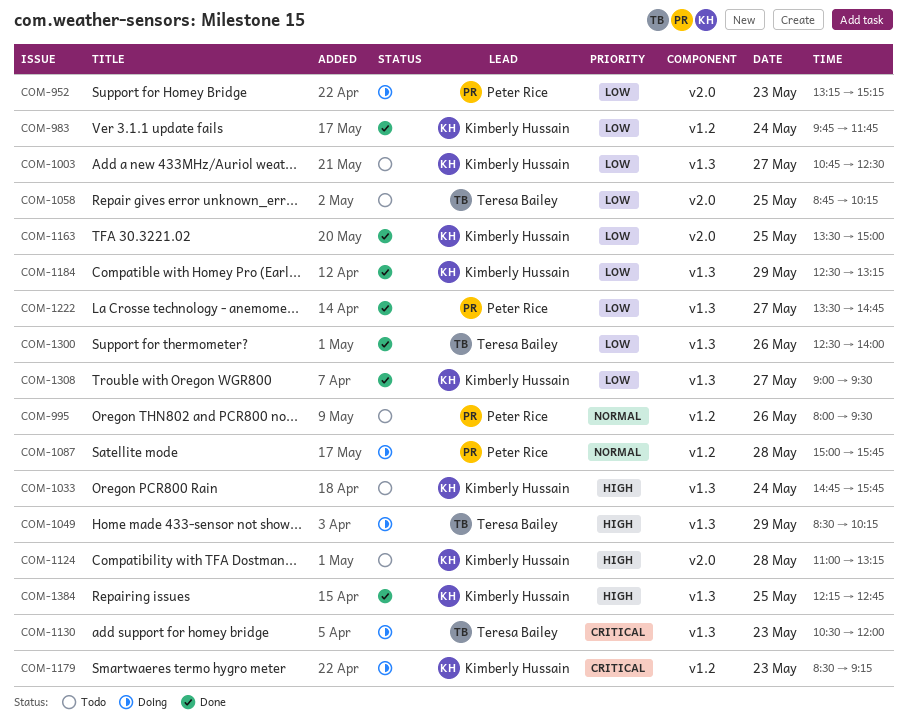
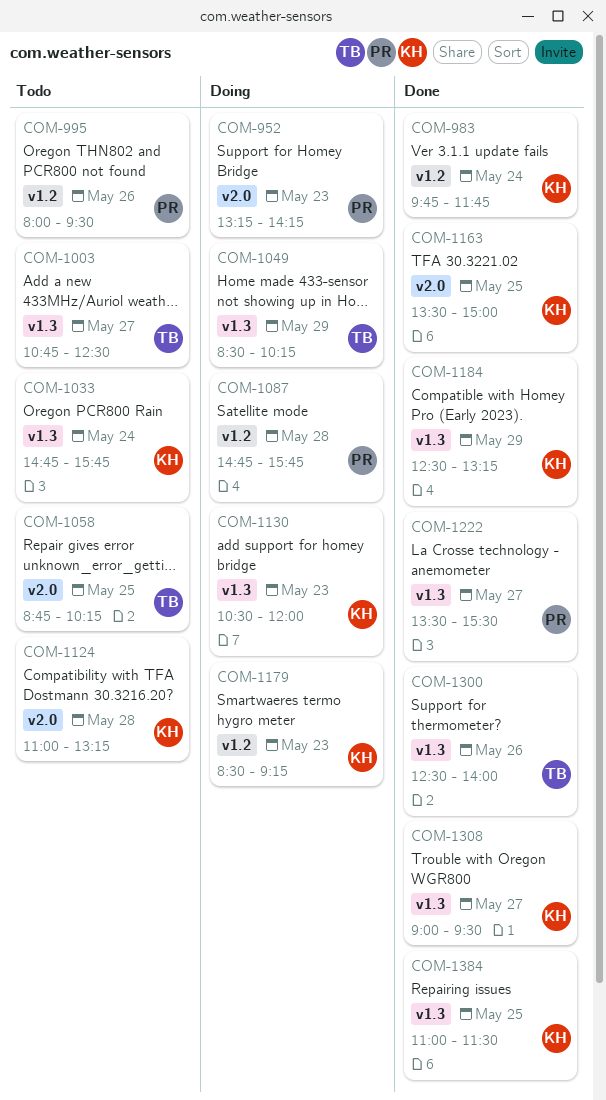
COM-952, ends: 15:15 -> 14:15
COM-1003, owner: Kimberly Hussain -> Teresa Bailey
COM-1087, begins: 15:00 -> 14:45
COM-1130, owner: Teresa Bailey -> Kimberly Hussain
COM-1222, ends: 14:45 -> 15:30
COM-1384, begins: 12:15 -> 11:00
COM-1384, ends: 12:45 -> 11:30

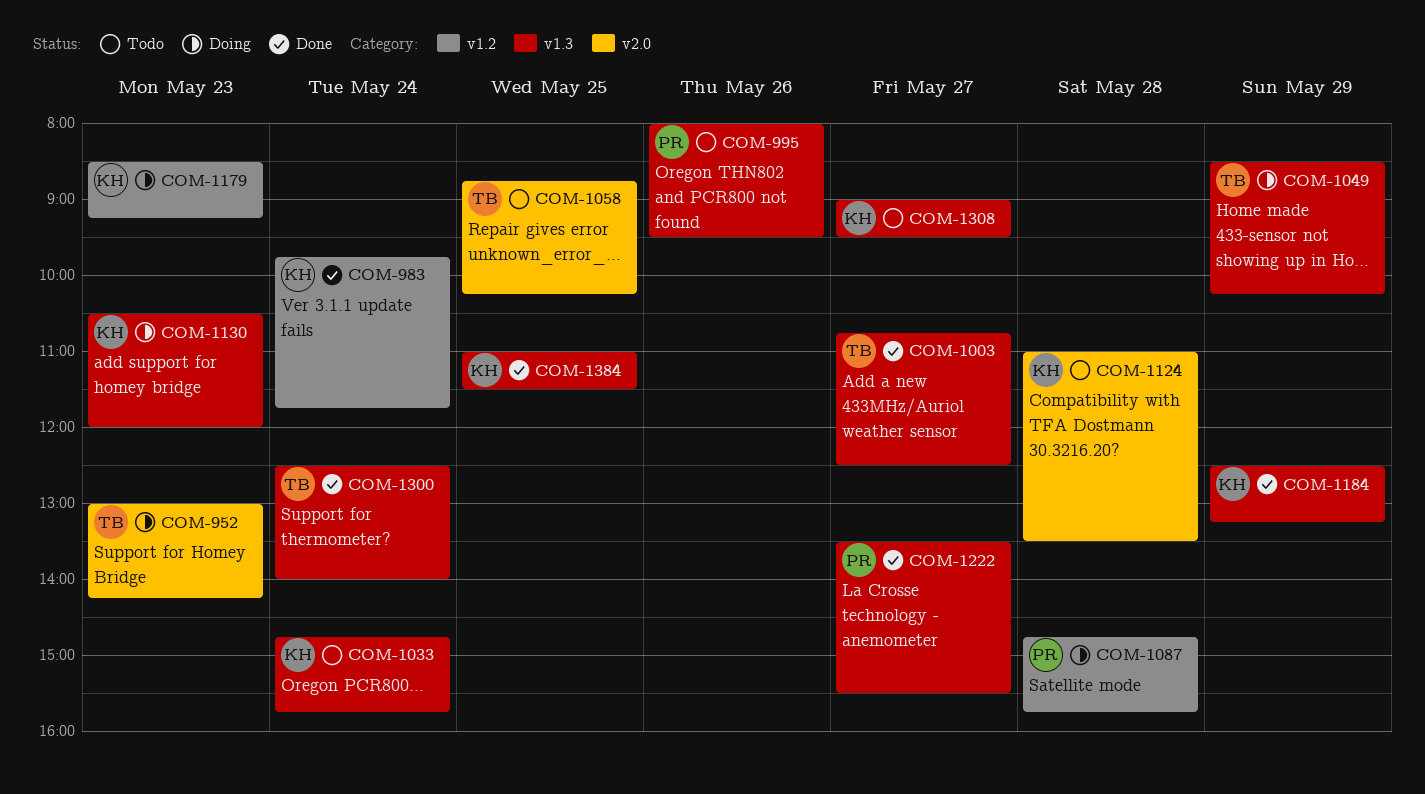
COM-952, owner: PR -> TB
COM-952, begins: 13:15 -> 13:00
COM-995, label: v1.2 -> v1.3
COM-1003, status: Todo -> Done
COM-1124, ends: 13:15 -> 13:30
COM-1163: present -> none
COM-1300, day: May 26 -> May 24
COM-1308, status: Done -> Todo

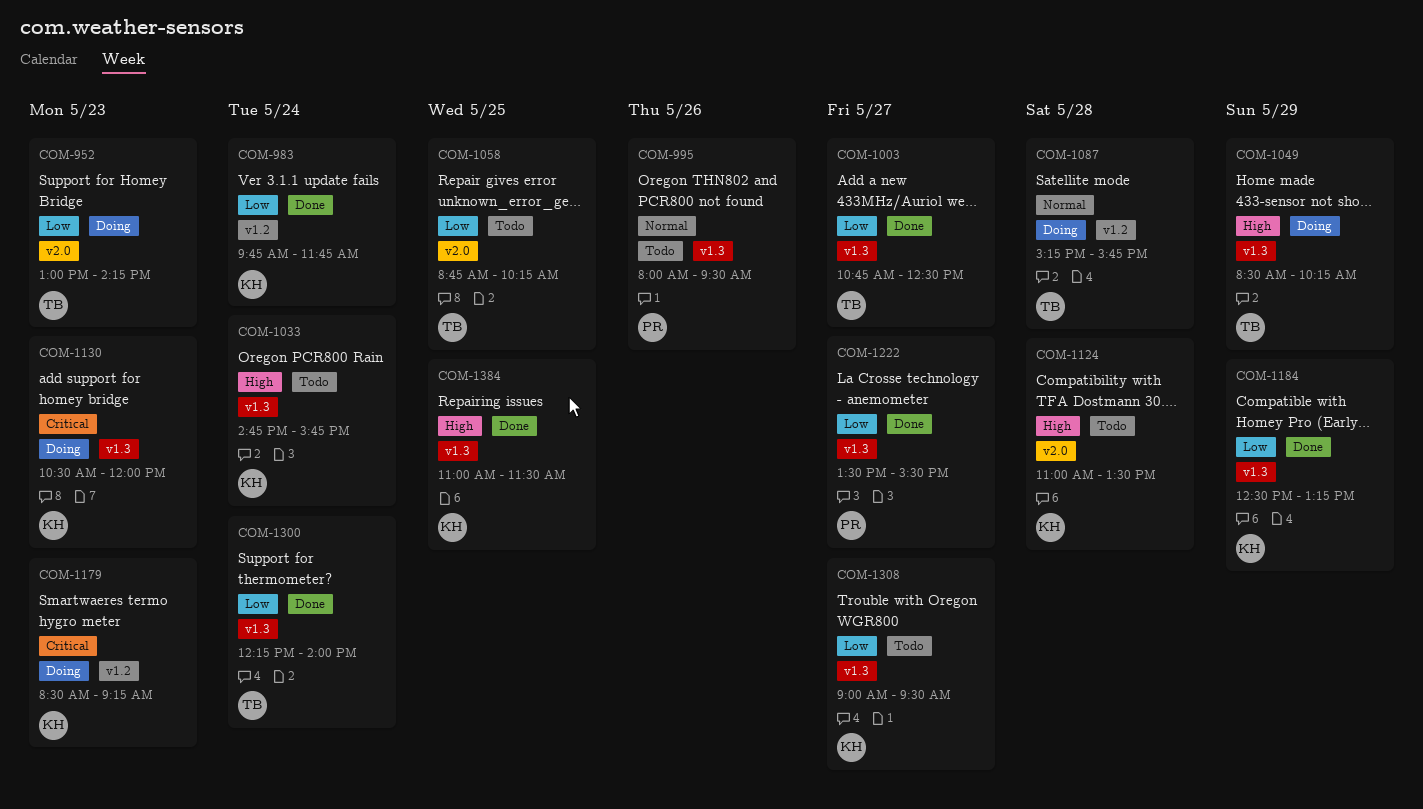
COM-1087, owner: PR -> TB
COM-1087, begins: 14:45 -> 15:15
COM-1300, begins: 12:30 -> 12:15

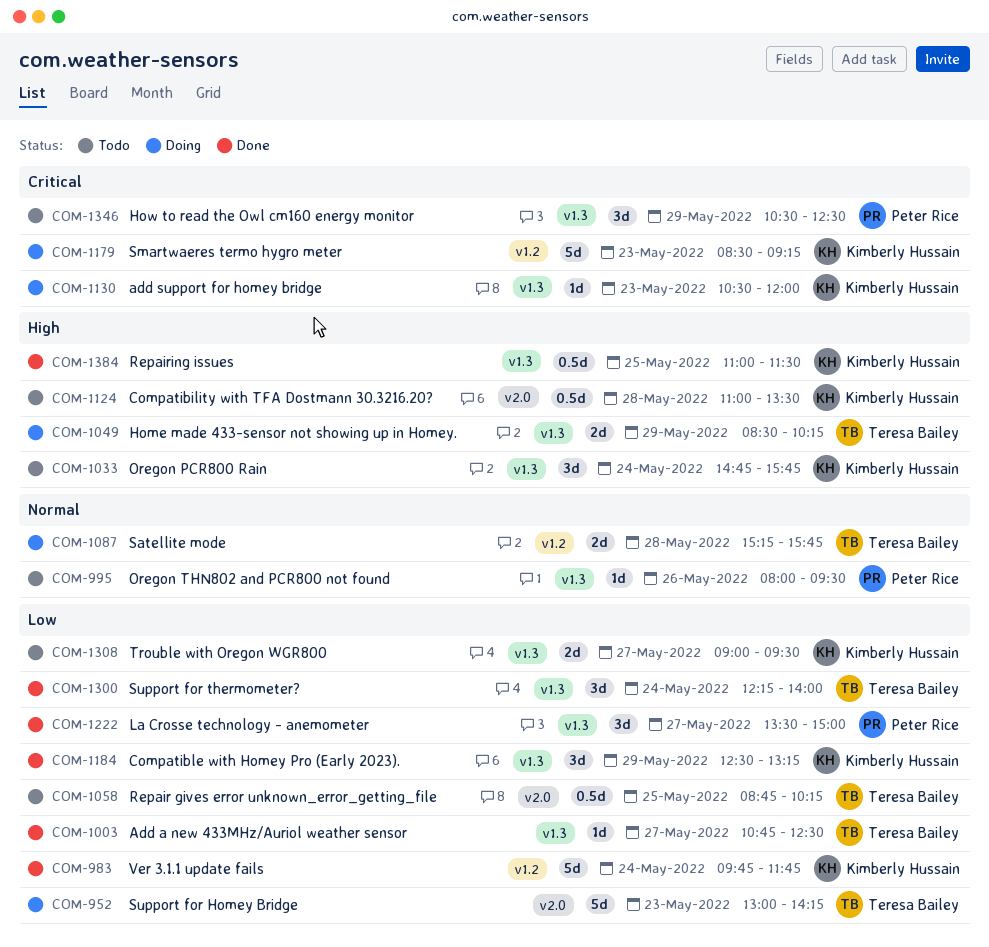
COM-1222, ends: 15:30 -> 15:00
COM-1346: none -> present

